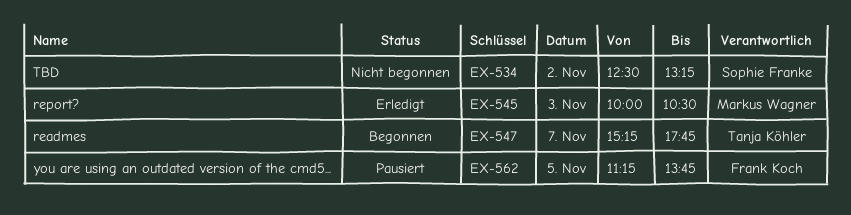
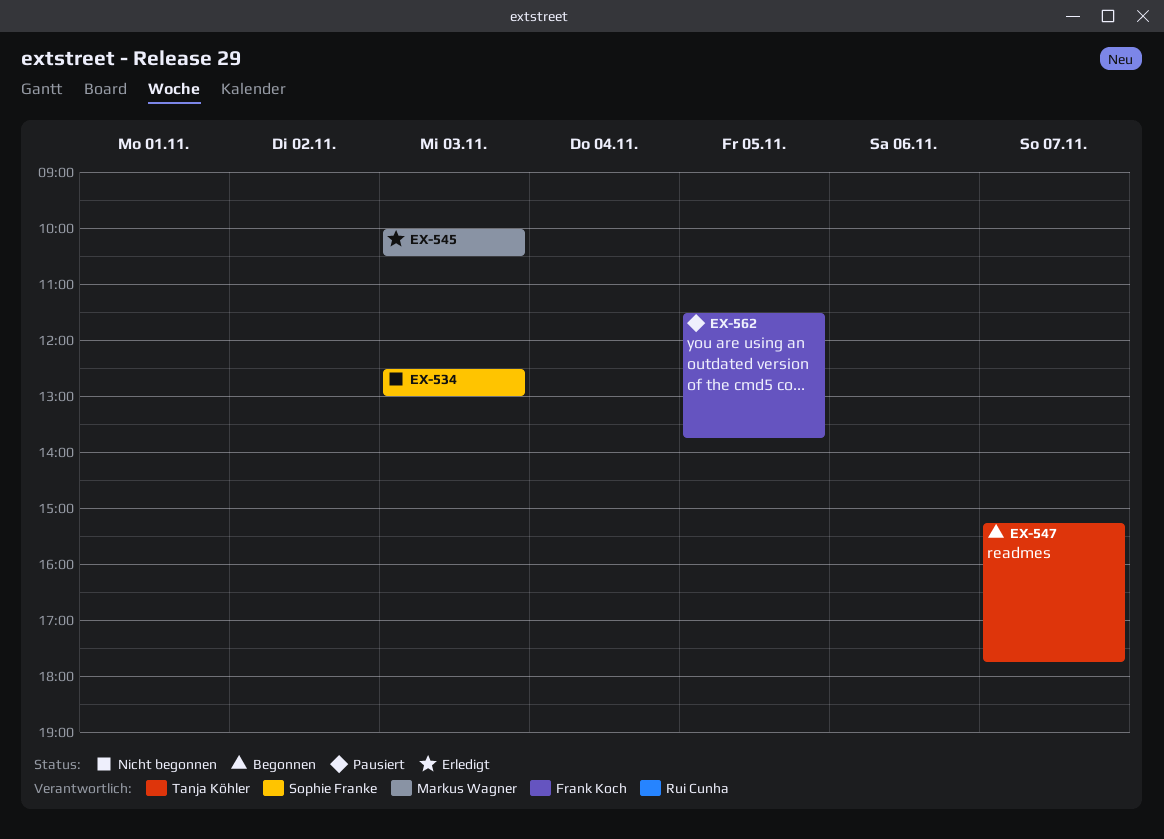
EX-534, day: Nov 2 -> Nov 3
EX-534, ends: 13:15 -> 13:00
EX-562, begins: 11:15 -> 11:30

